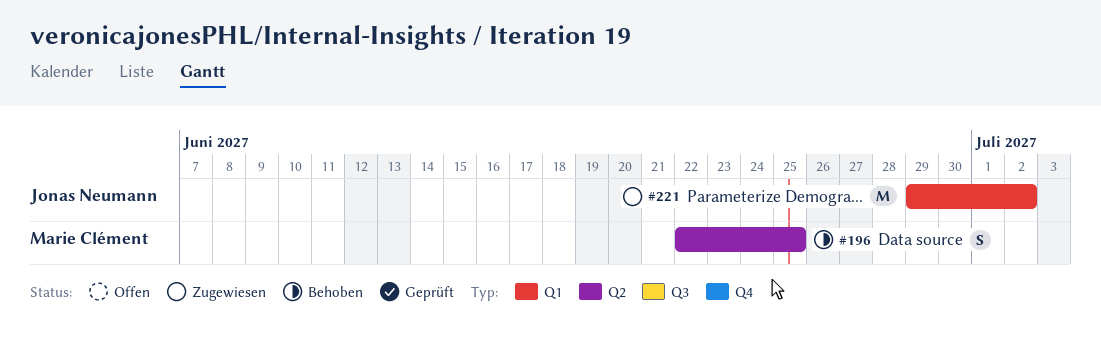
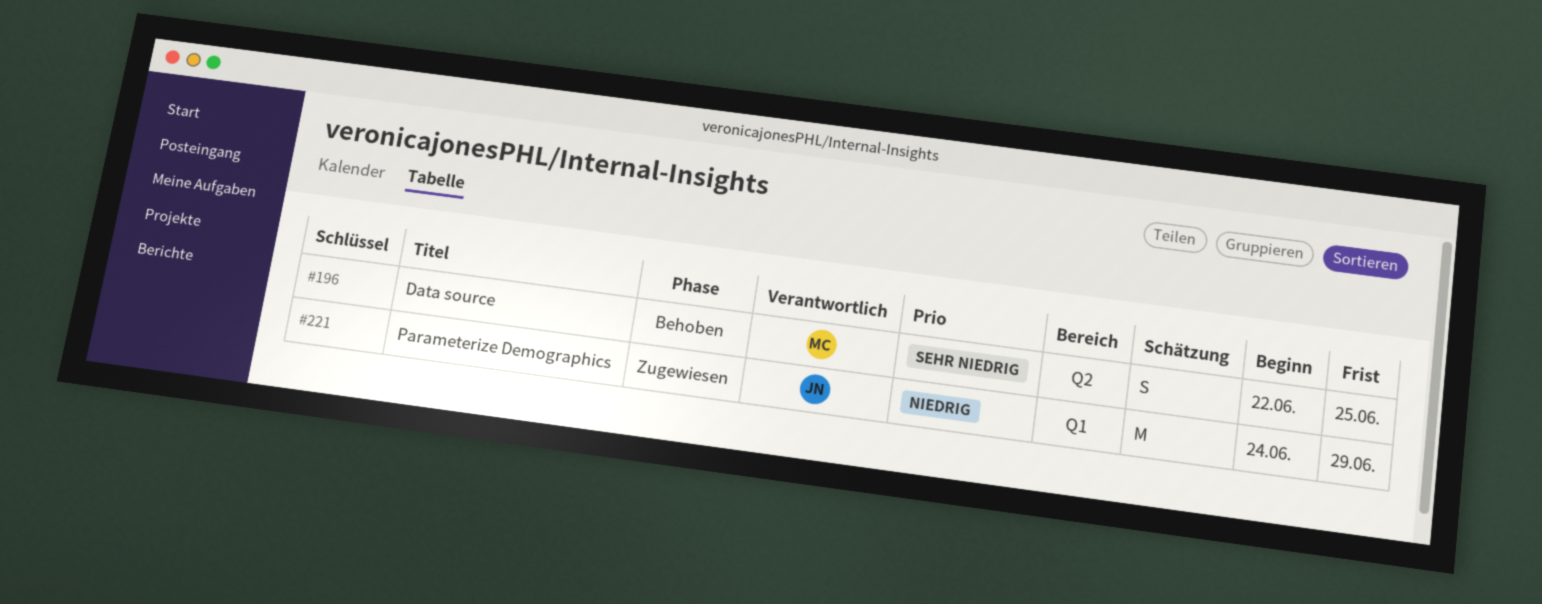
#221, start: Jun 29 -> Jun 24
#221, due: Jul 2 -> Jun 29

